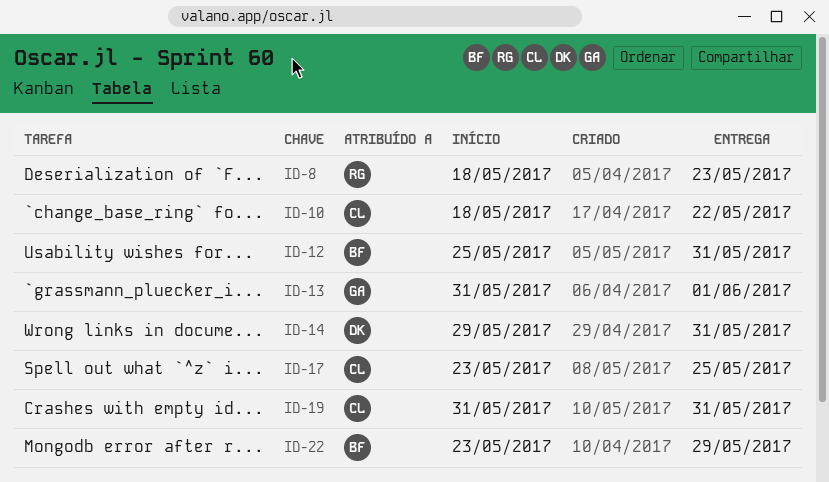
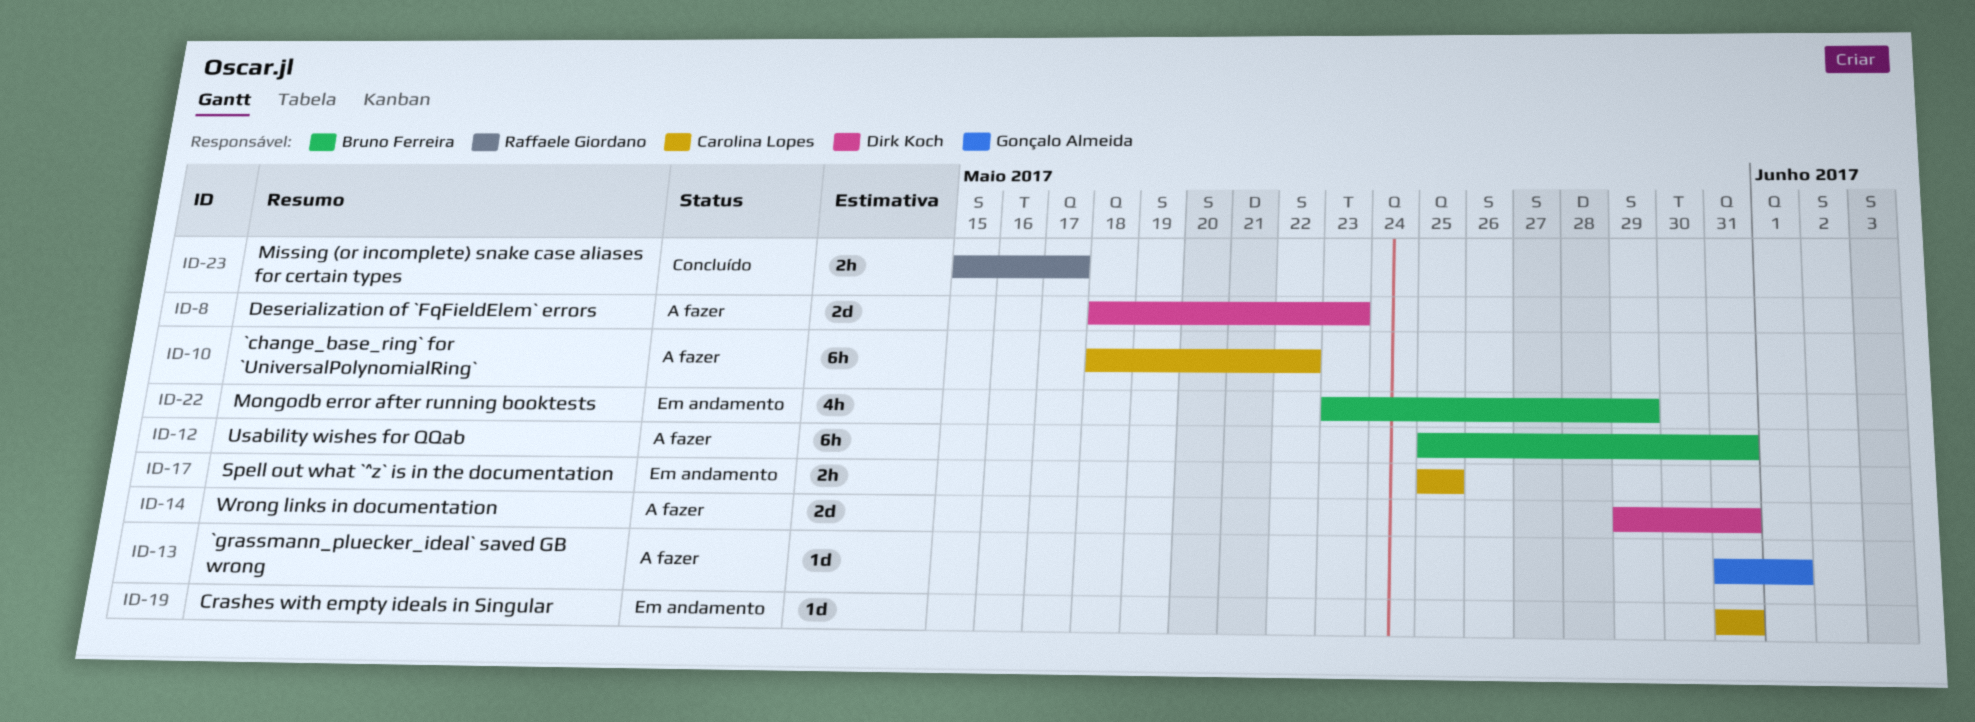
ID-8, owner: Raffaele Giordano -> Dirk Koch
ID-17, start: May 23 -> May 25
ID-23: none -> present

